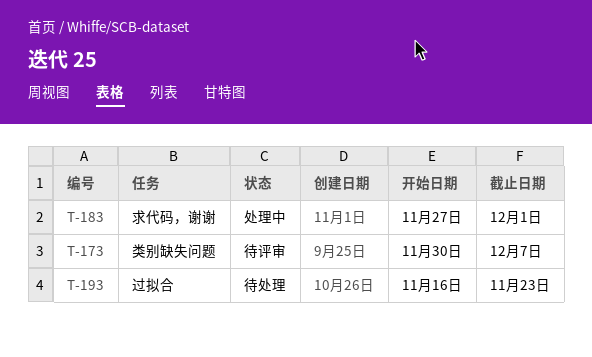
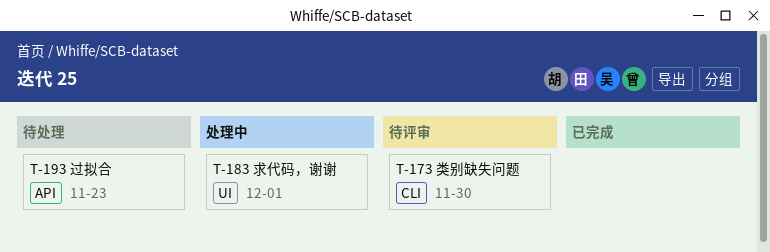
T-173, due: Dec 7 -> Nov 30

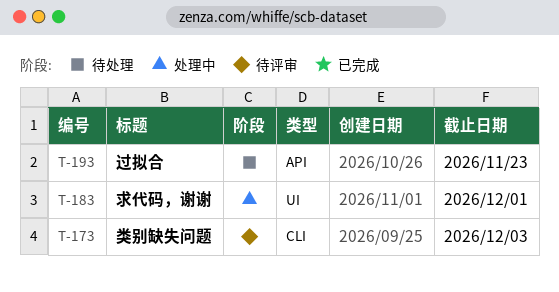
T-173, due: Nov 30 -> Dec 3

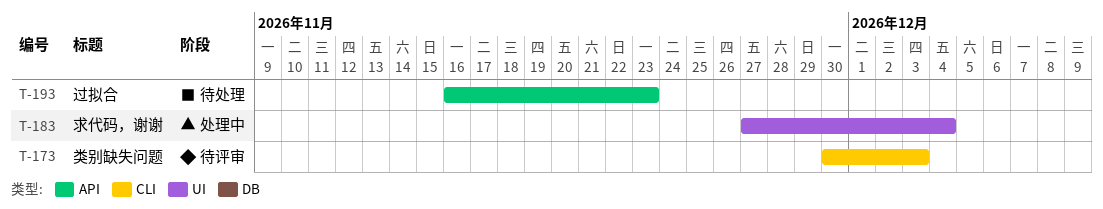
T-183, due: Dec 1 -> Dec 4

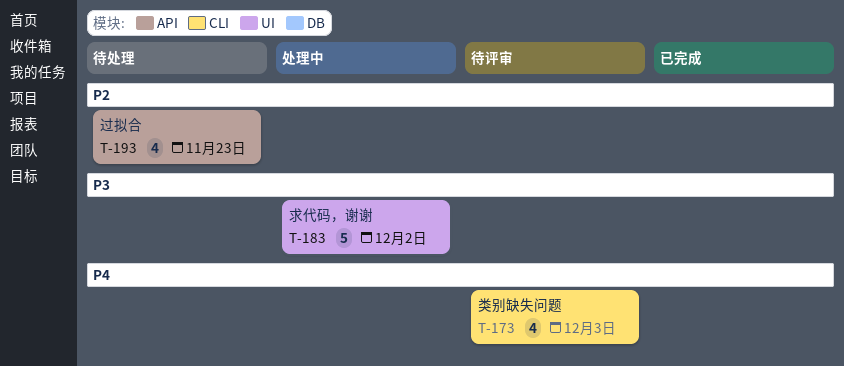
T-183, due: Dec 4 -> Dec 2

